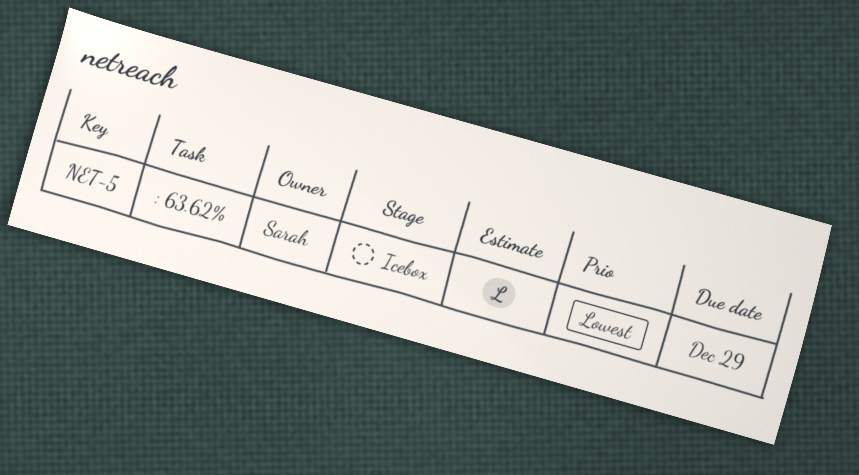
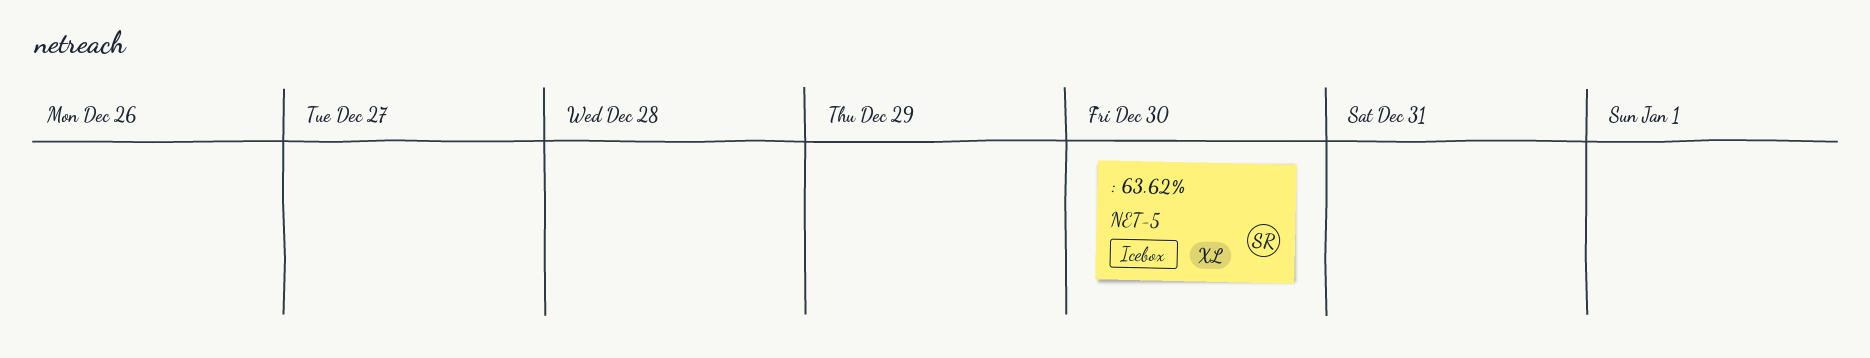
NET-5, estimate: L -> XL
NET-5, due: Dec 29 -> Dec 30

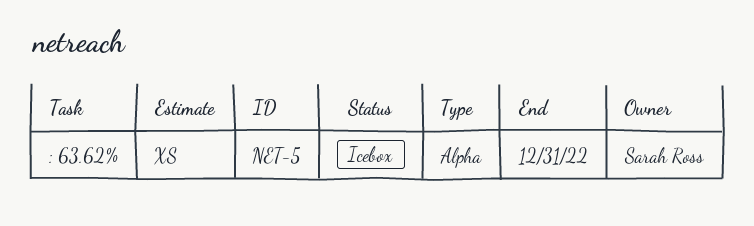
NET-5, estimate: XL -> XS
NET-5, due: Dec 30 -> Dec 31

